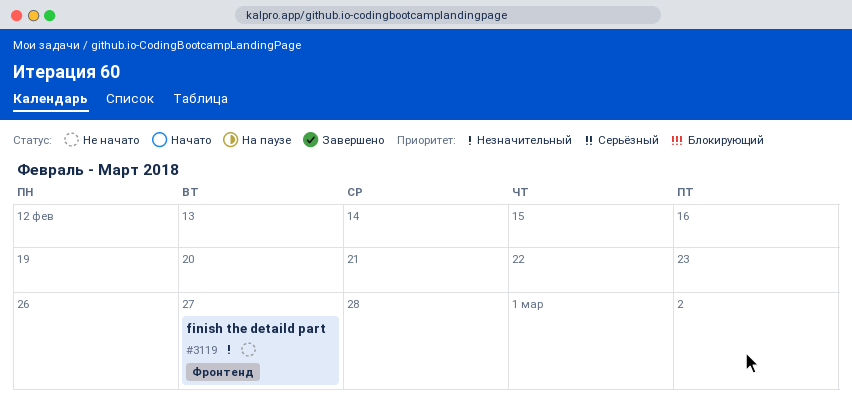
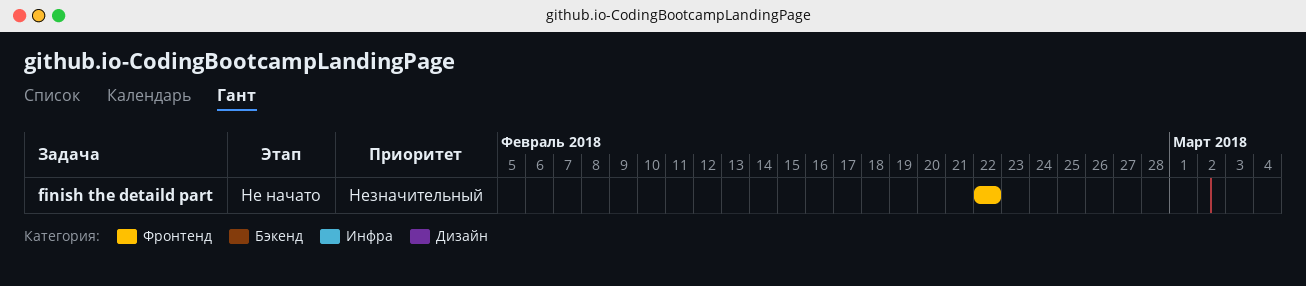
finish the detaild part, due: Feb 27 -> Feb 22

